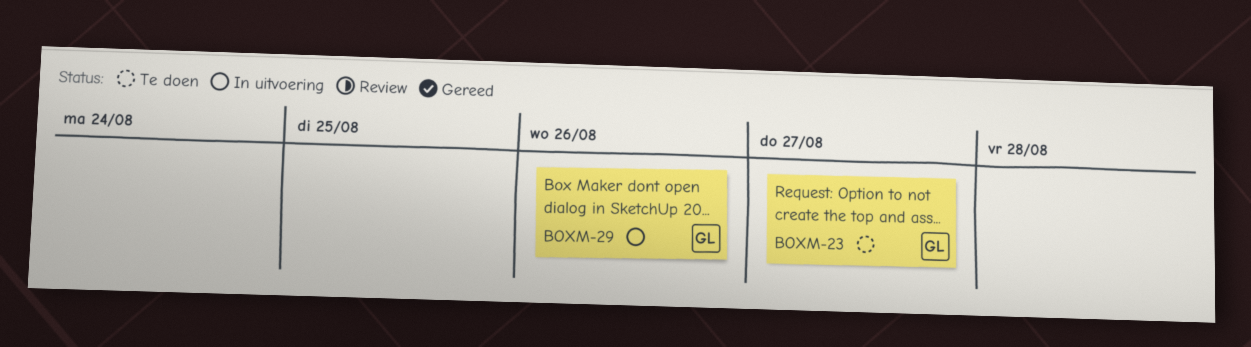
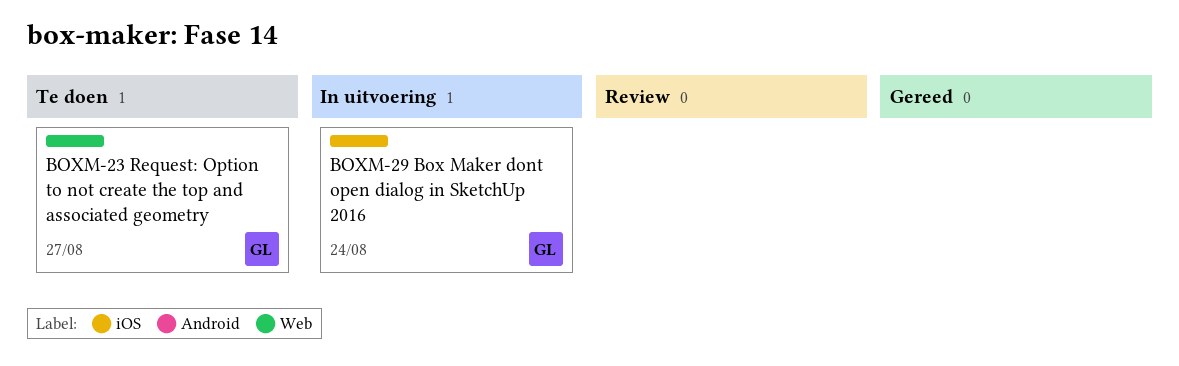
BOXM-29, due: Aug 26 -> Aug 24

